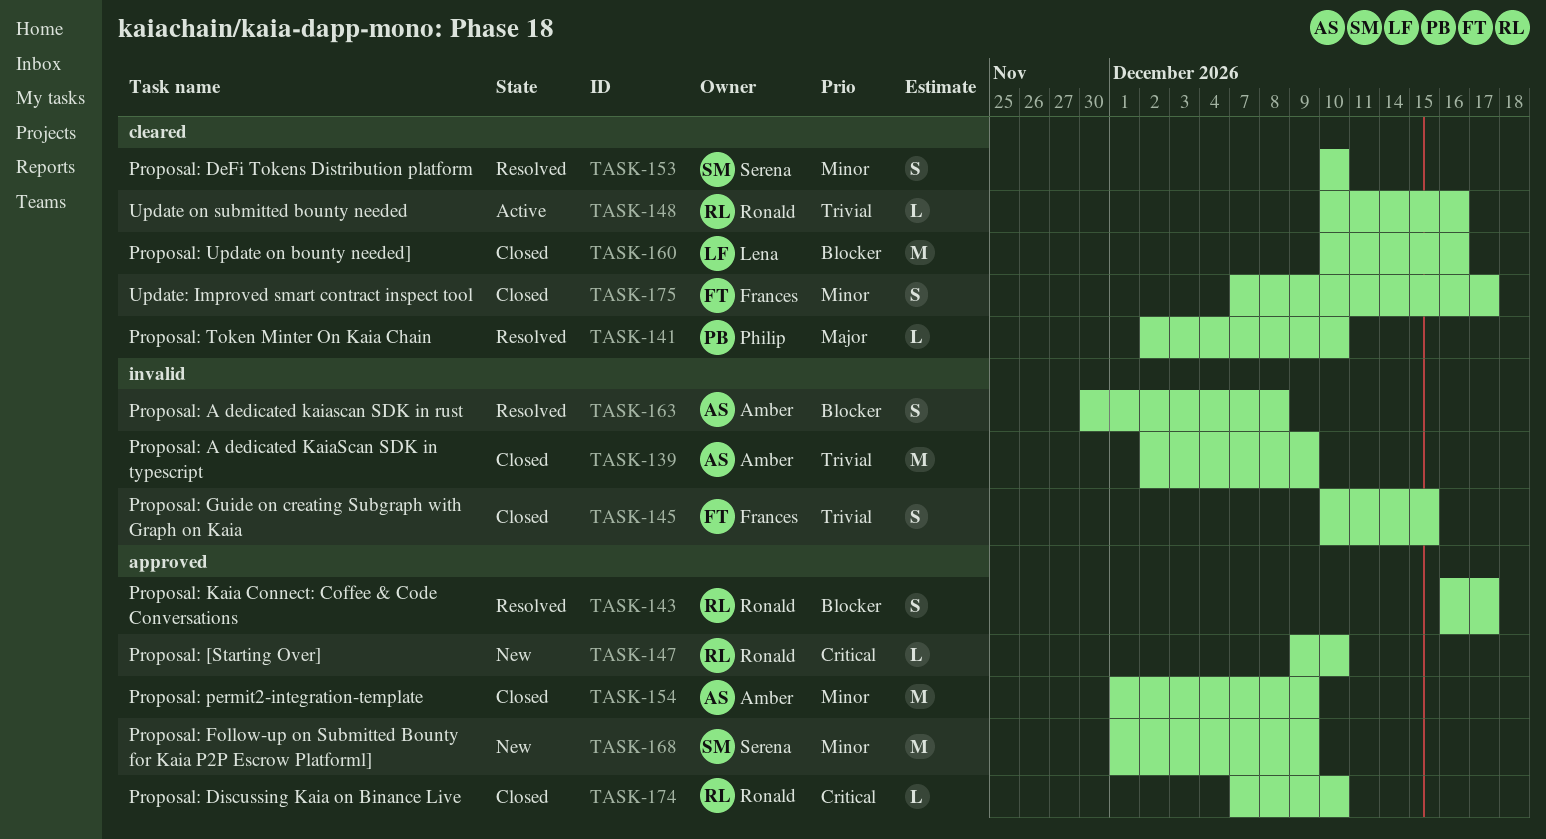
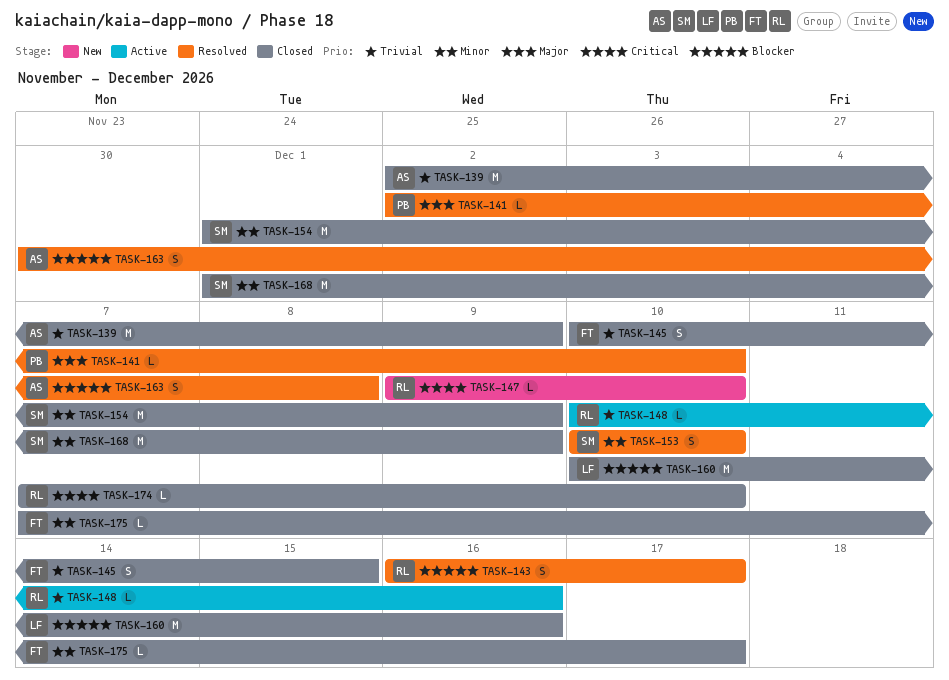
TASK-154, owner: Amber -> Serena
TASK-168, status: New -> Closed
TASK-175, estimate: S -> L

